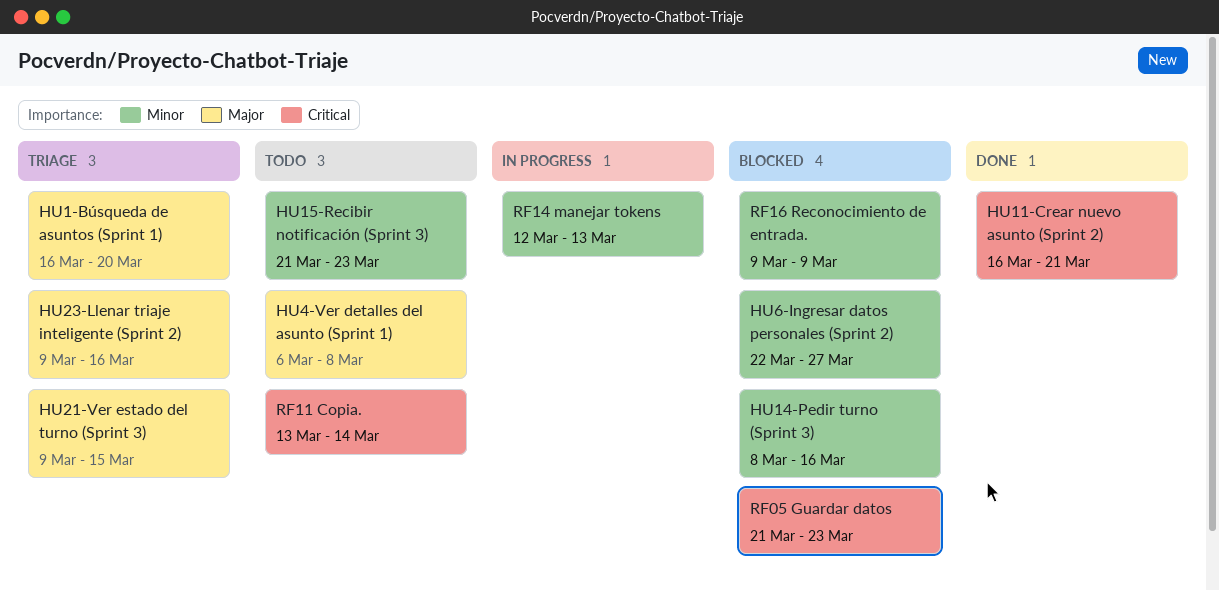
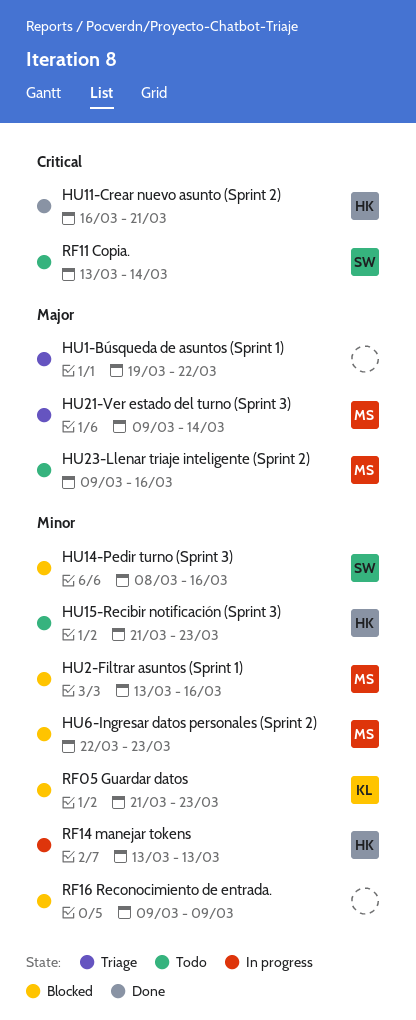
HU1-Búsqueda de asuntos (Sprint 1), start: Mar 16 -> Mar 19
HU1-Búsqueda de asuntos (Sprint 1), due: Mar 20 -> Mar 22
HU2-Filtrar asuntos (Sprint 1): none -> present
HU21-Ver estado del turno (Sprint 3), due: Mar 15 -> Mar 14
HU23-Llenar triaje inteligente (Sprint 2), status: Triage -> Todo
HU4-Ver detalles del asunto (Sprint 1): present -> none
HU6-Ingresar datos personales (Sprint 2), due: Mar 27 -> Mar 23
RF05 Guardar datos, priority: Critical -> Minor
RF14 manejar tokens, start: Mar 12 -> Mar 13

